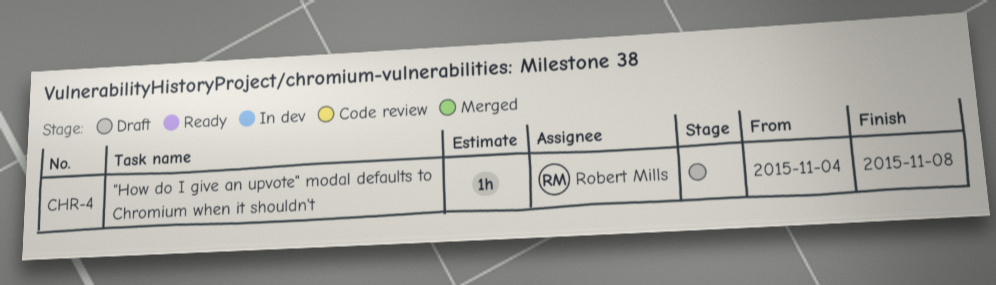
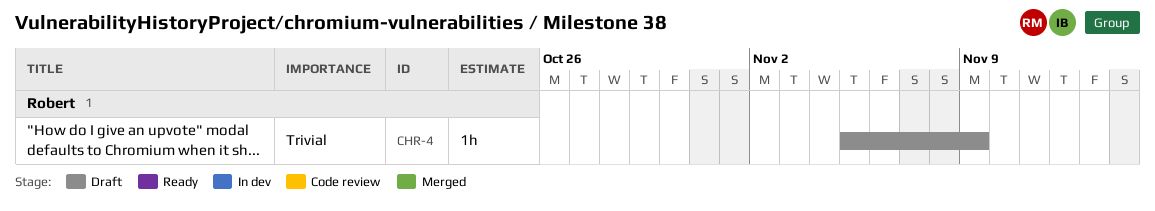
CHR-4, start: Nov 4 -> Nov 5
CHR-4, due: Nov 8 -> Nov 9

